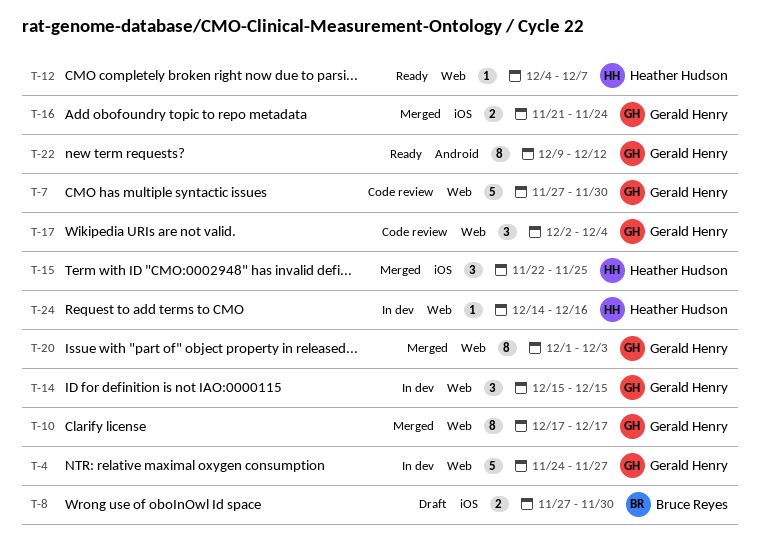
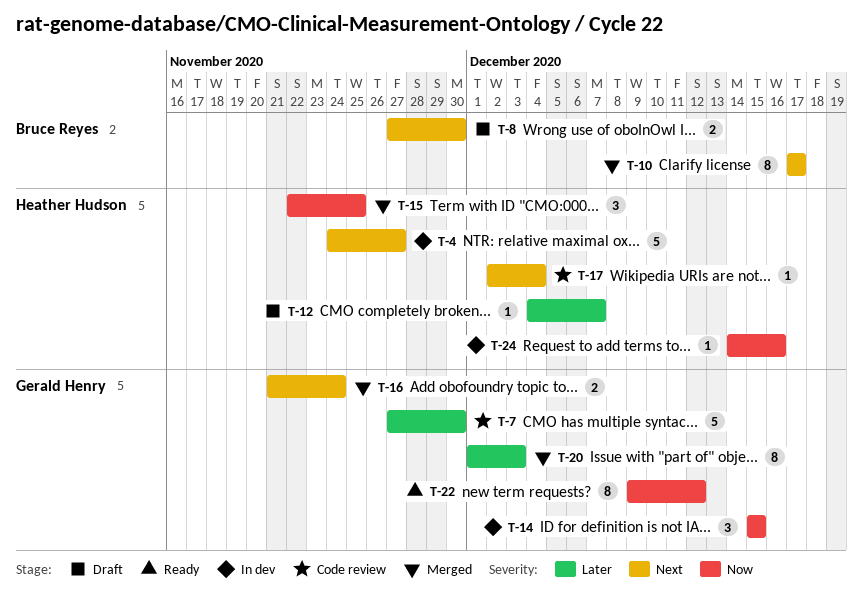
T-4, owner: Gerald Henry -> Heather Hudson
T-10, owner: Gerald Henry -> Bruce Reyes
T-12, status: Ready -> Draft
T-17, owner: Gerald Henry -> Heather Hudson
T-17, estimate: 3 -> 1

